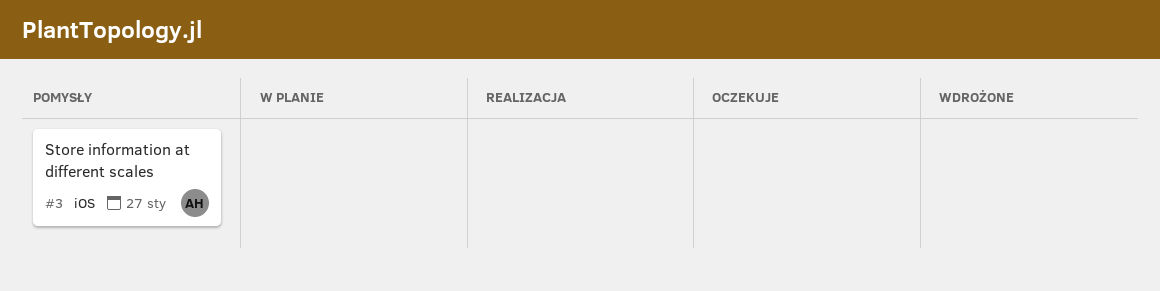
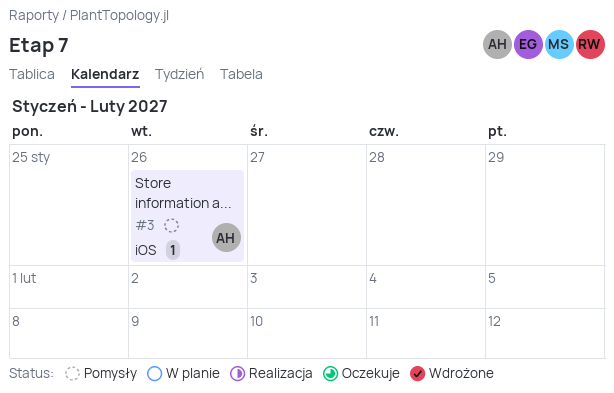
#3, due: Jan 27 -> Jan 26

